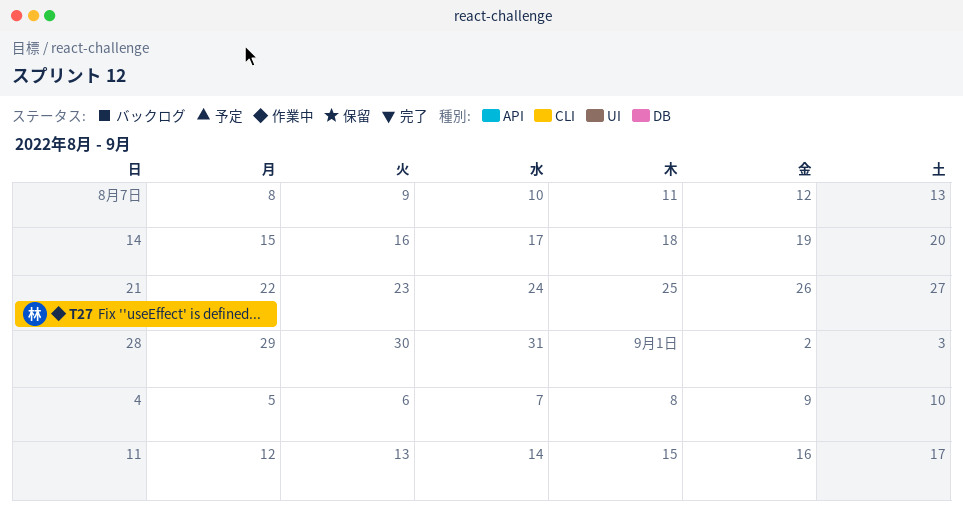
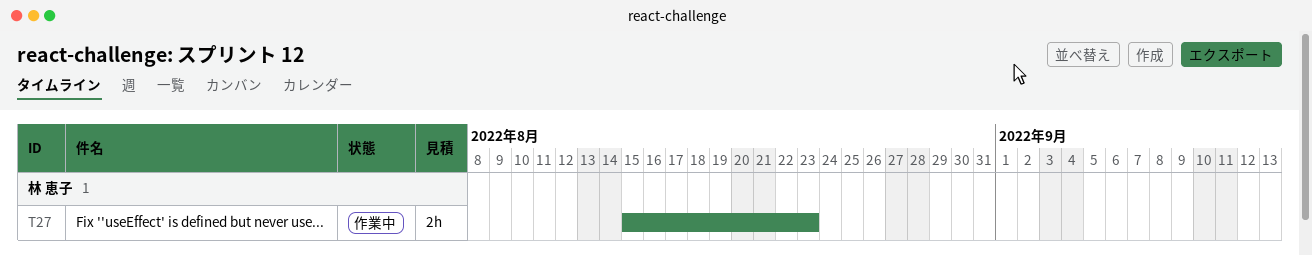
T27, start: Aug 21 -> Aug 15
T27, due: Aug 22 -> Aug 23

